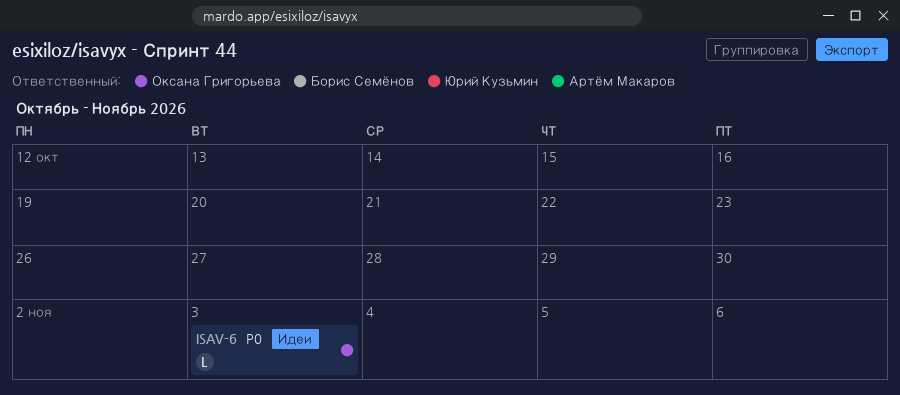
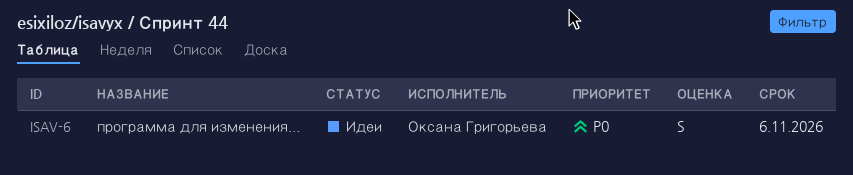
ISAV-6, estimate: L -> S
ISAV-6, due: Nov 3 -> Nov 6

